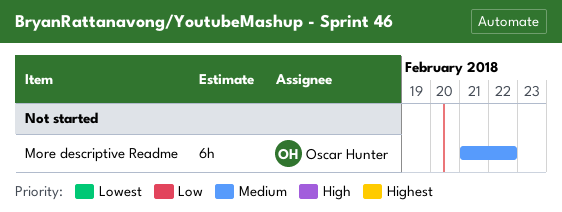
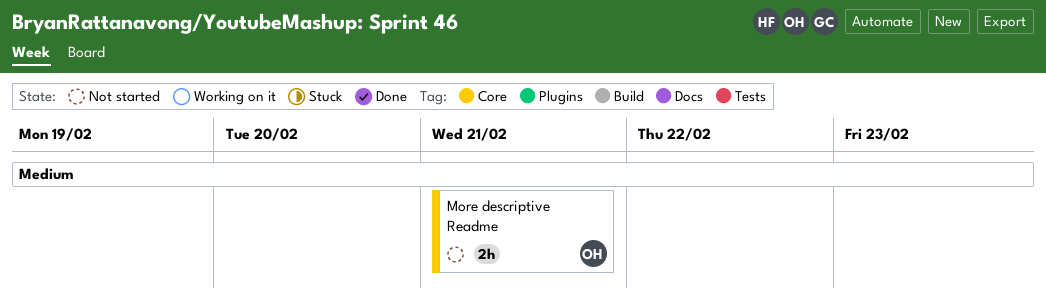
More descriptive Readme, estimate: 6h -> 2h
More descriptive Readme, due: Feb 22 -> Feb 21

